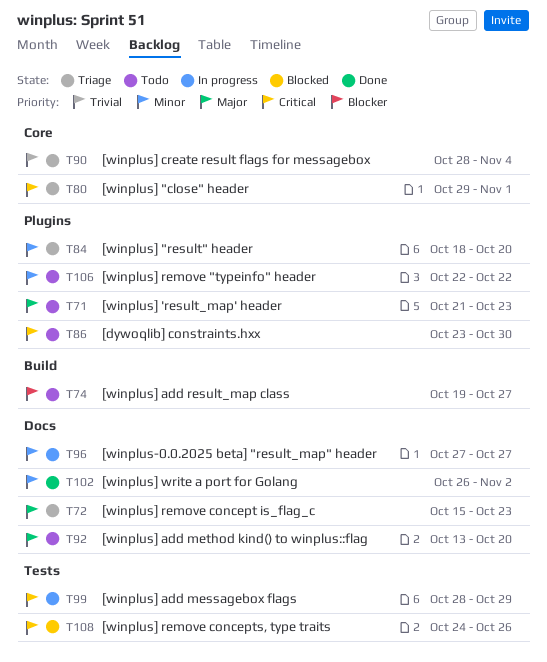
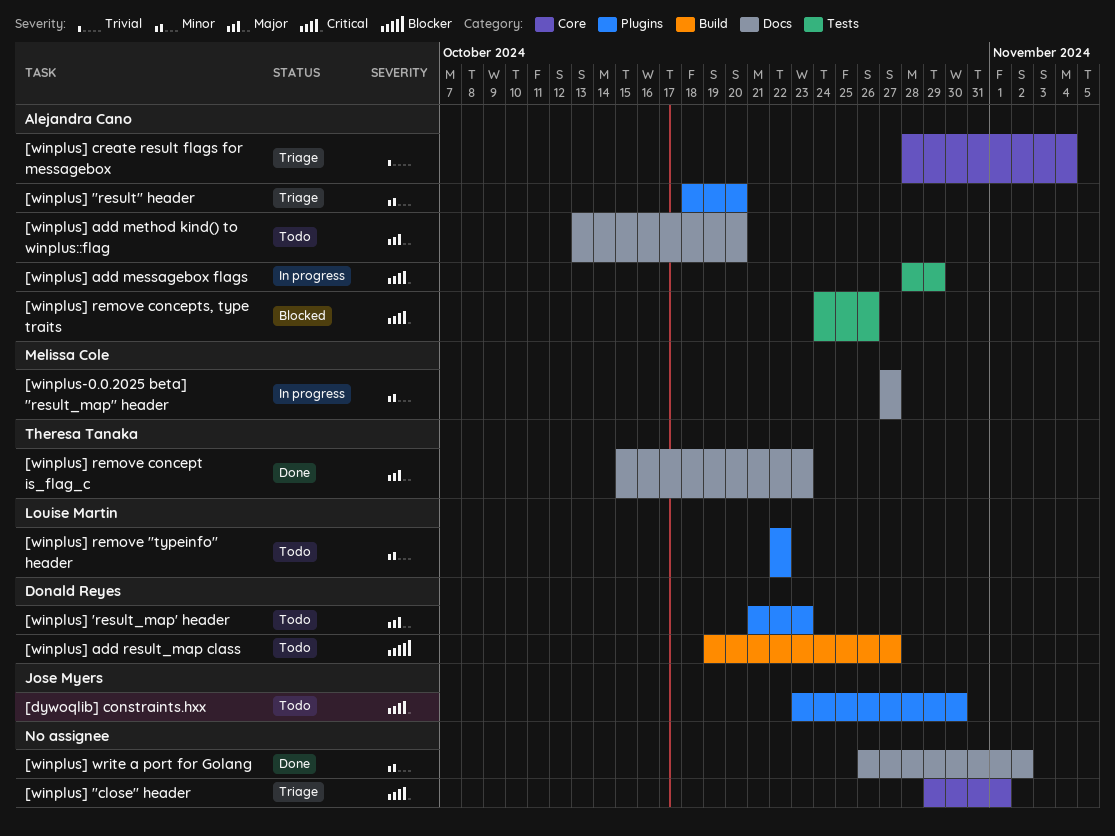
[winplus] remove concept is_flag_c, status: Triage -> Done

